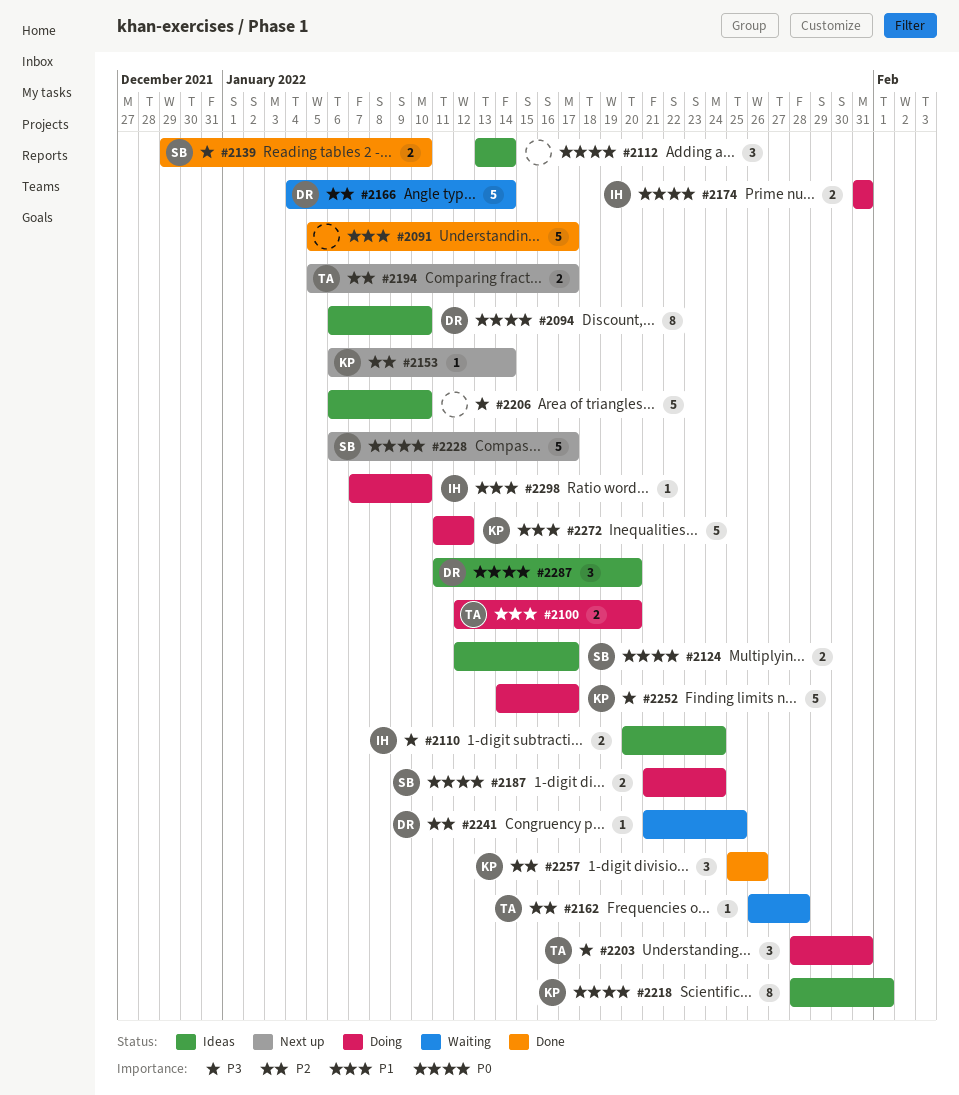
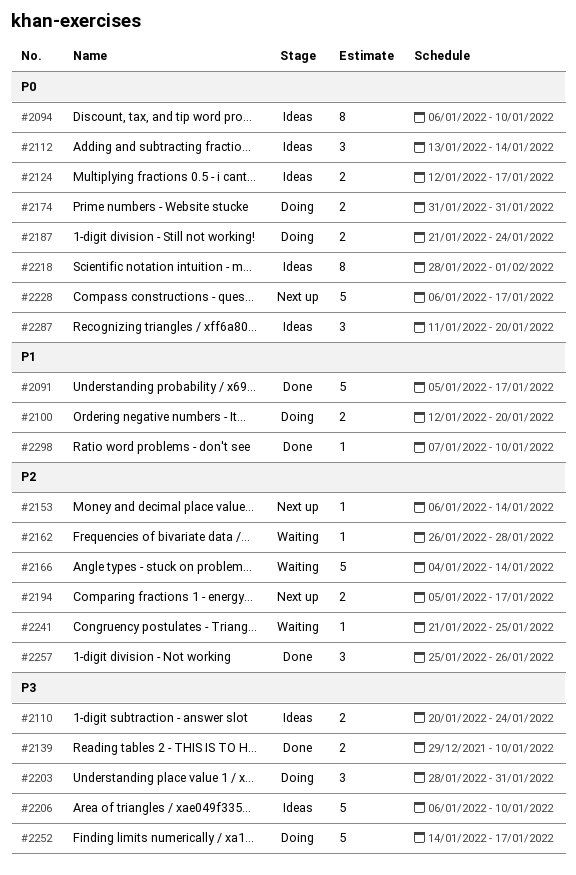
#2272: present -> none
#2298, status: Doing -> Done

